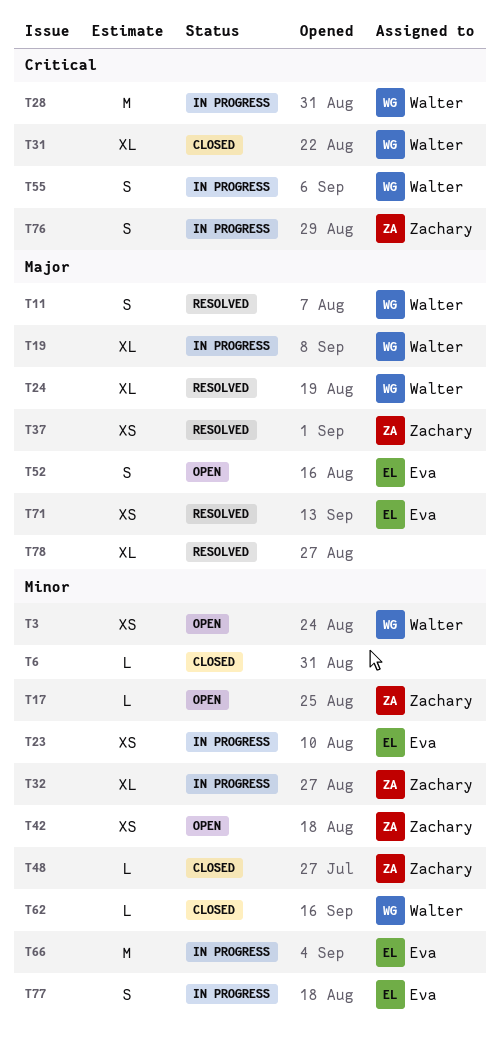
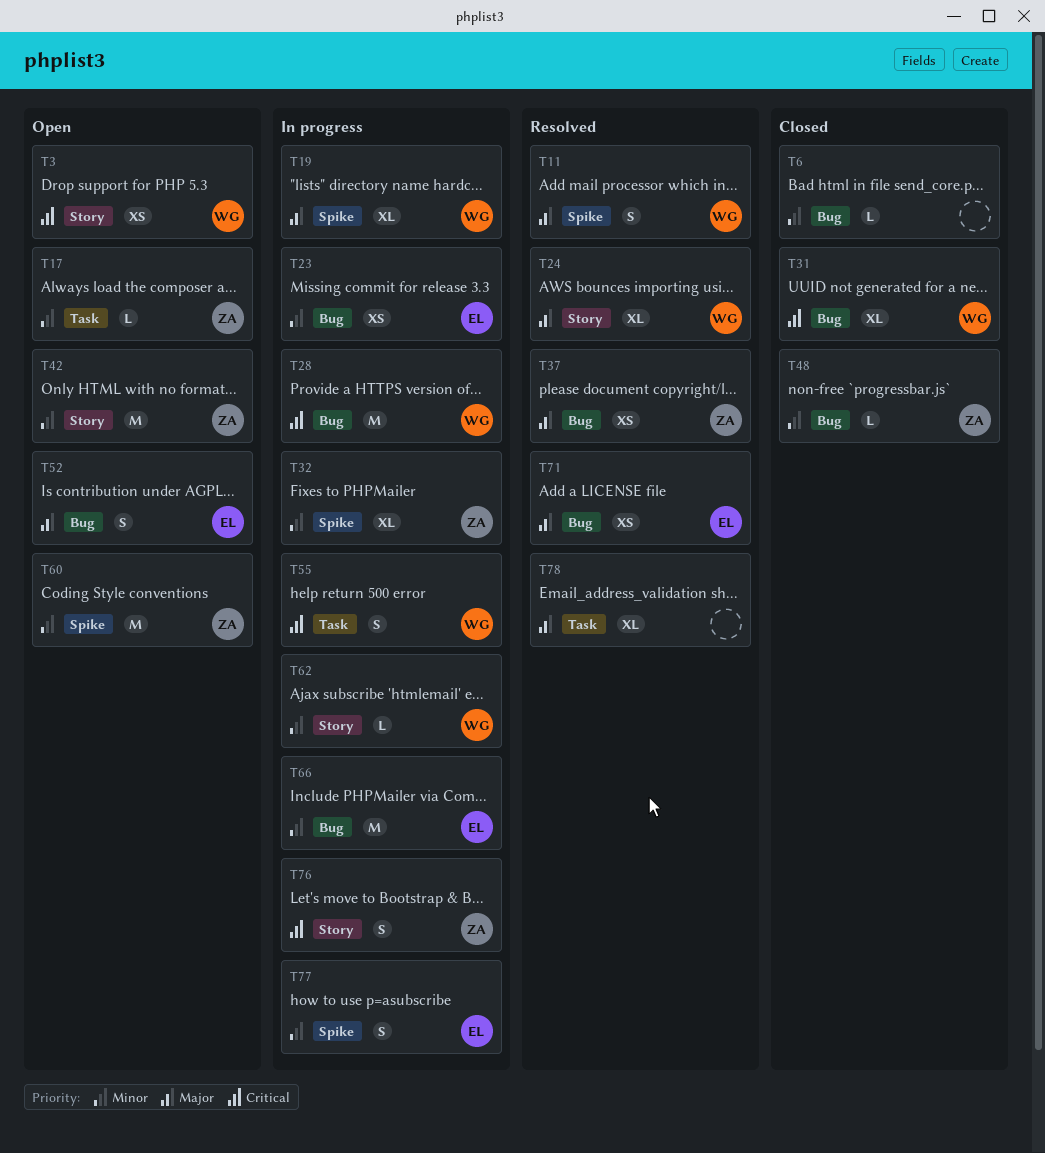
T3, priority: Minor -> Critical
T42, estimate: XS -> M
T60: none -> present
T62, status: Closed -> In progress

